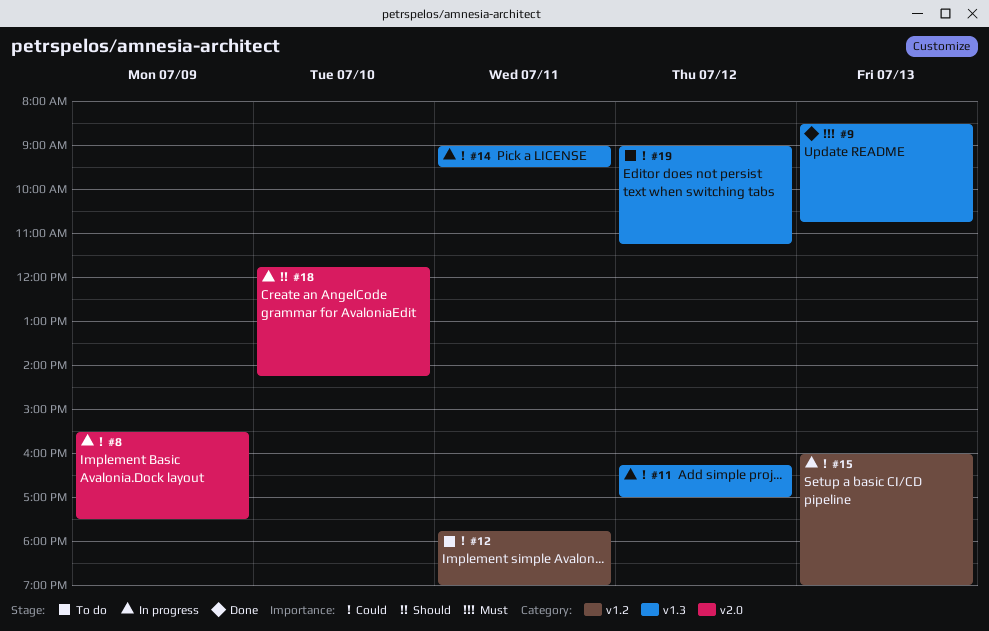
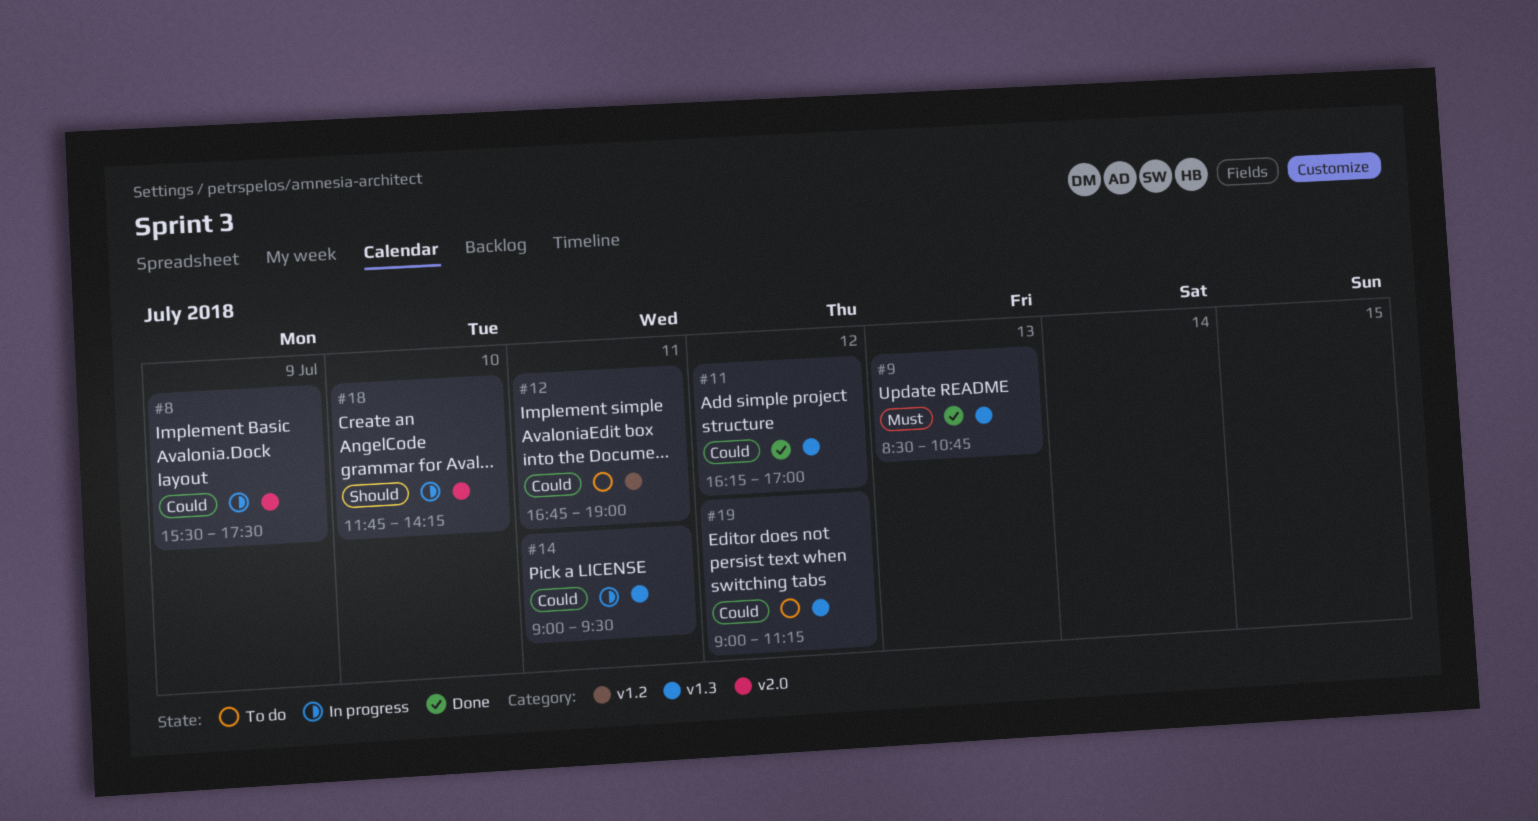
#11, status: In progress -> Done
#12, begins: 17:45 -> 16:45
#15: present -> none

